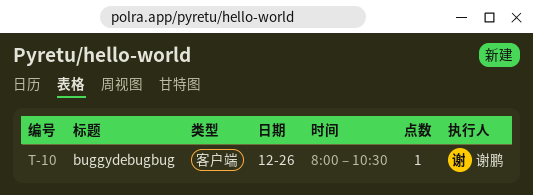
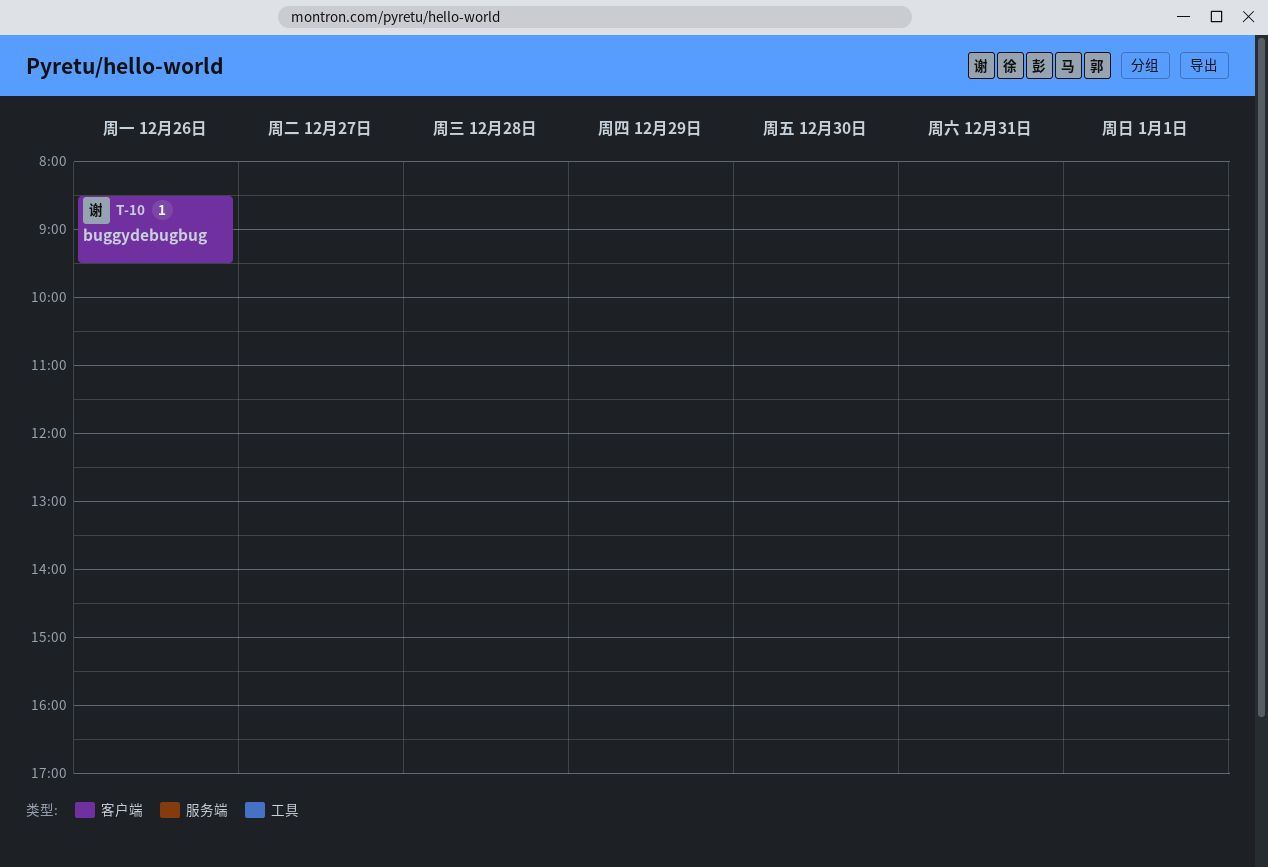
T-10, begins: 08:00 -> 08:30
T-10, ends: 10:30 -> 09:30

